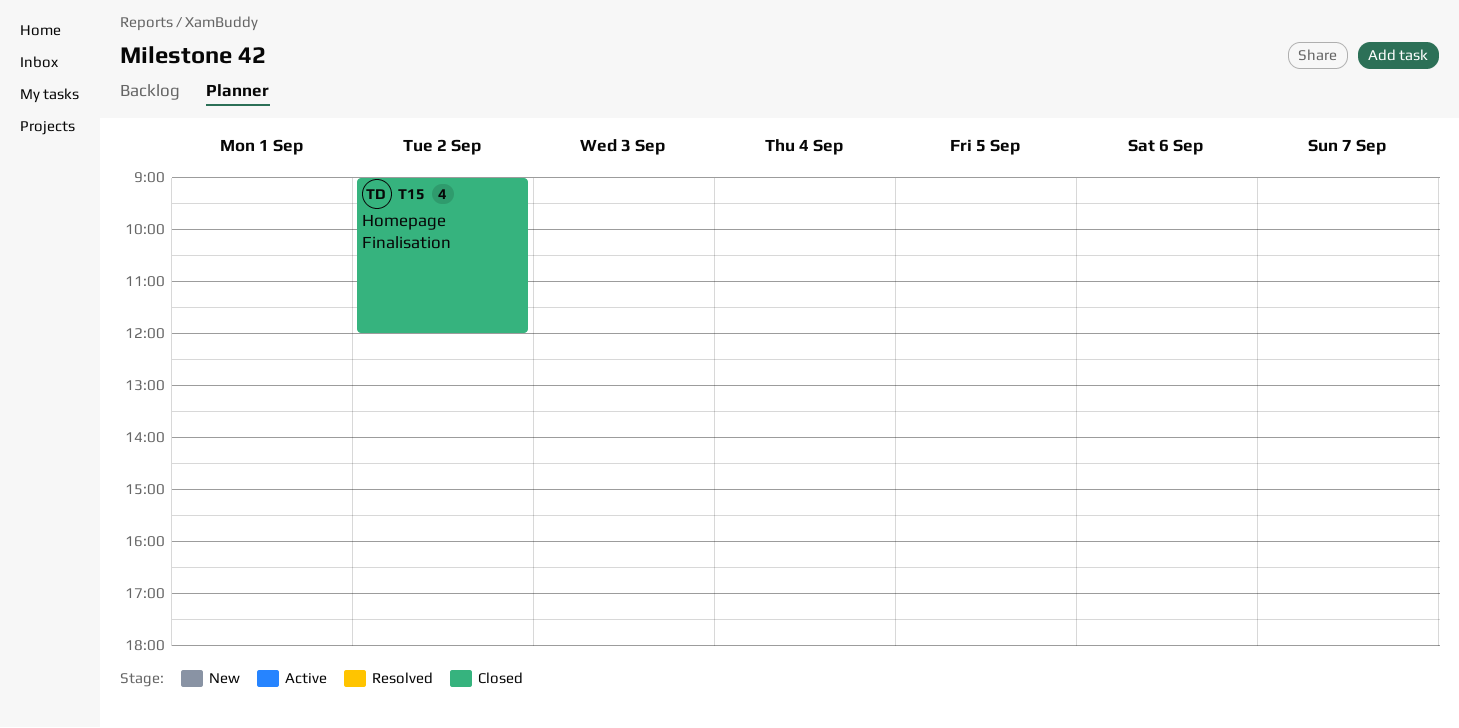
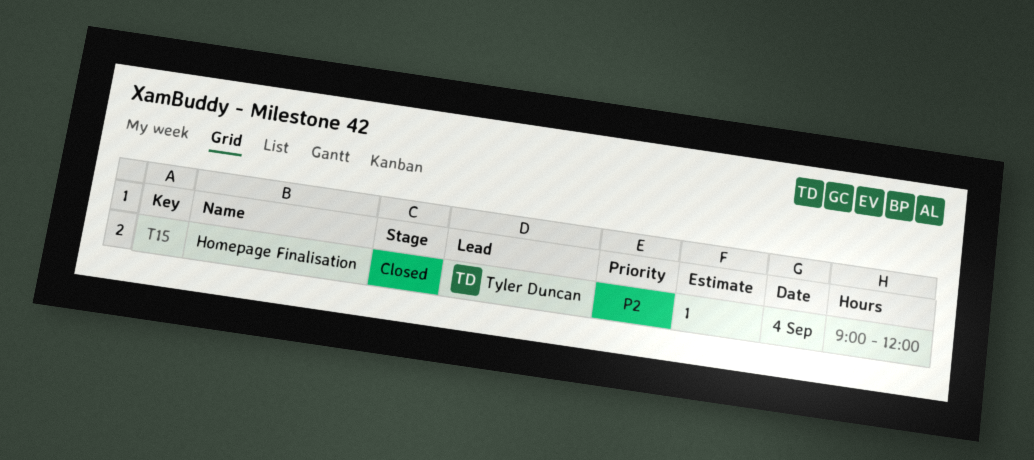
T15, estimate: 4 -> 1
T15, day: Sep 2 -> Sep 4

